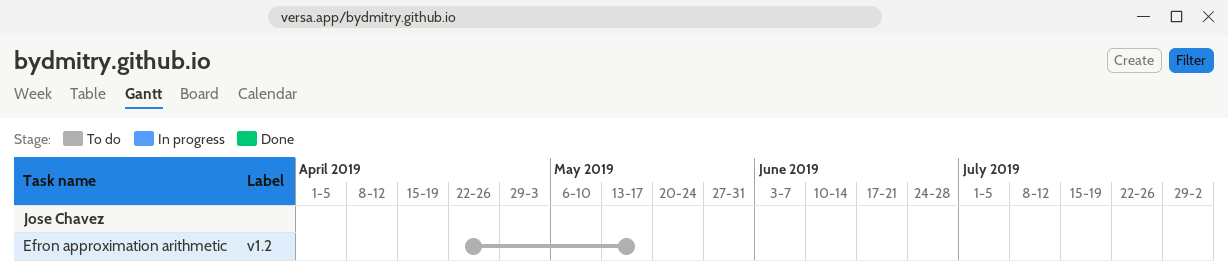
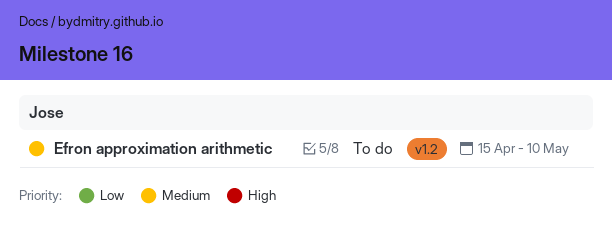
Efron approximation arithmetic, start: Apr 22 -> Apr 15
Efron approximation arithmetic, due: May 17 -> May 10

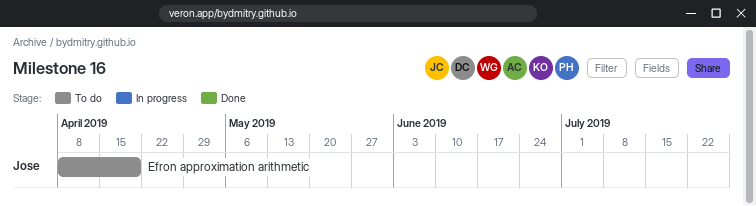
Efron approximation arithmetic, start: Apr 15 -> Apr 8
Efron approximation arithmetic, due: May 10 -> Apr 19

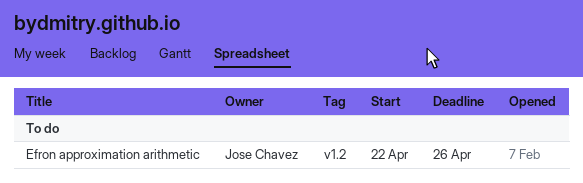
Efron approximation arithmetic, start: Apr 8 -> Apr 22
Efron approximation arithmetic, due: Apr 19 -> Apr 26

